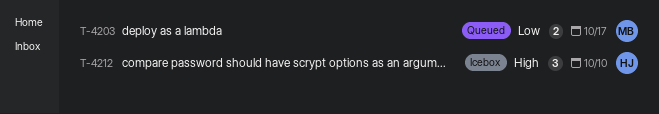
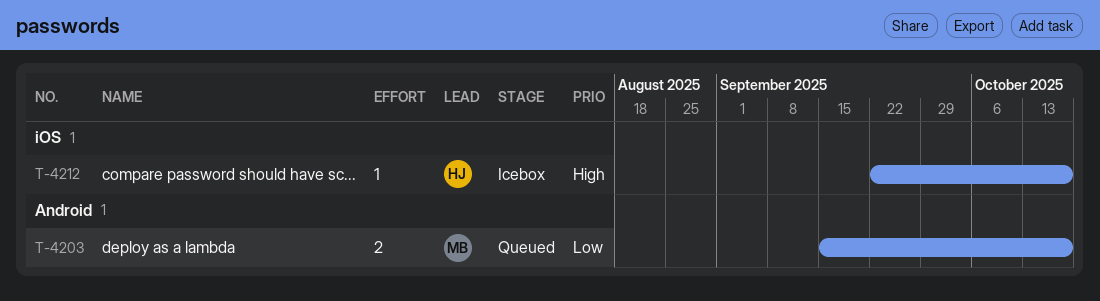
T-4212, estimate: 3 -> 1
T-4212, due: Oct 10 -> Oct 17

